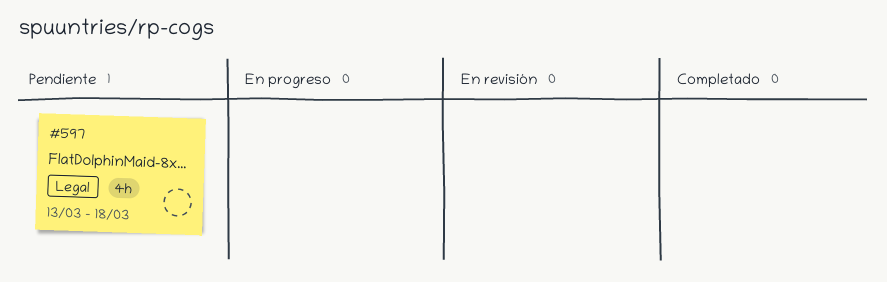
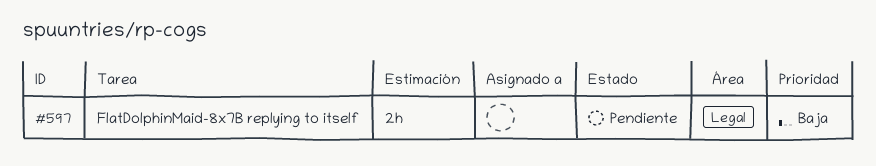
#597, estimate: 4h -> 2h

